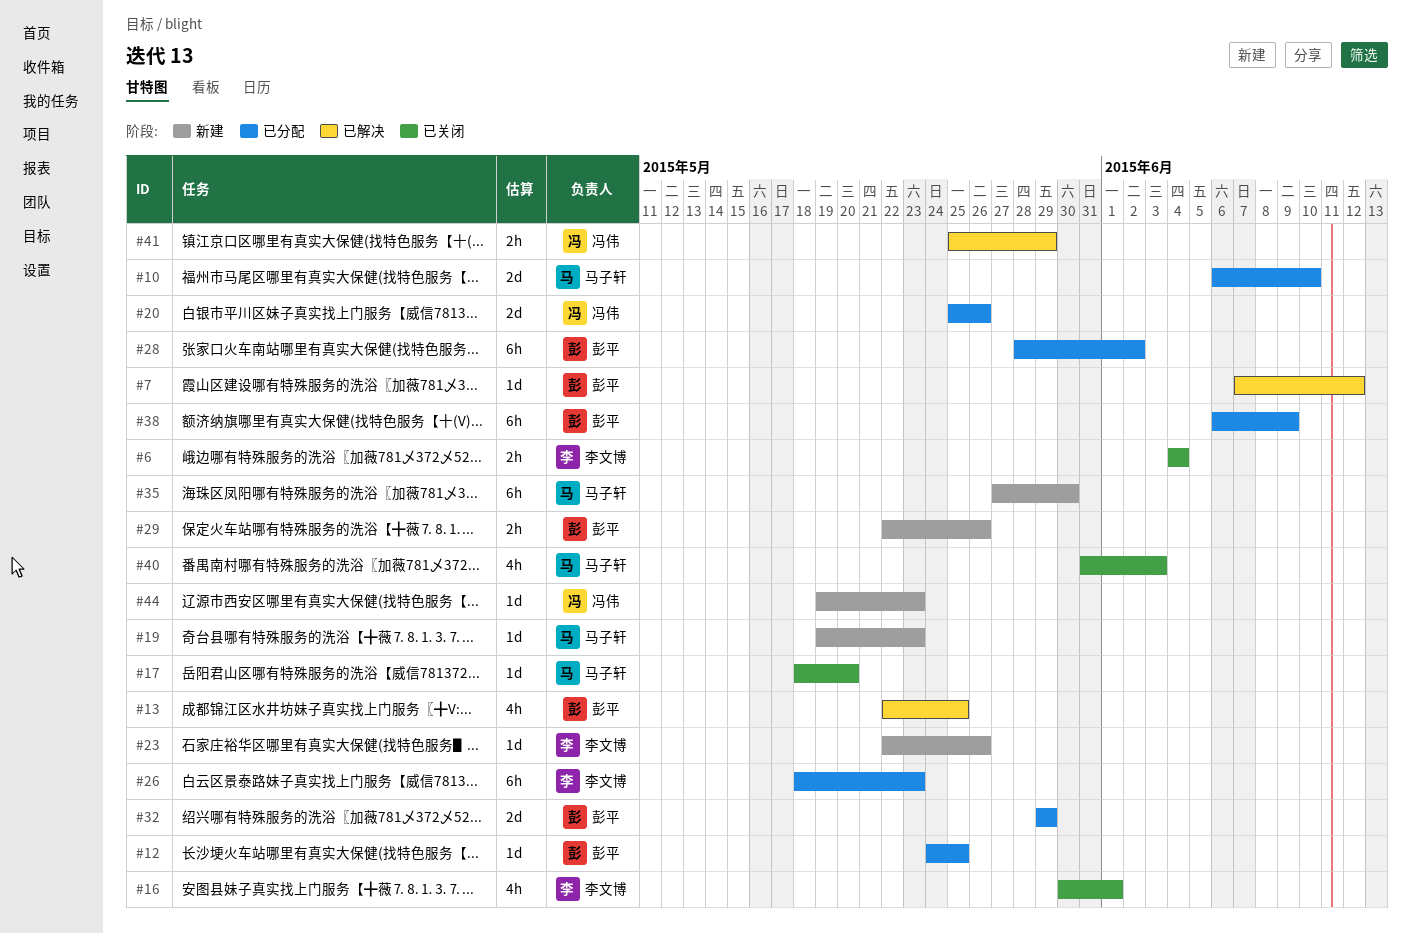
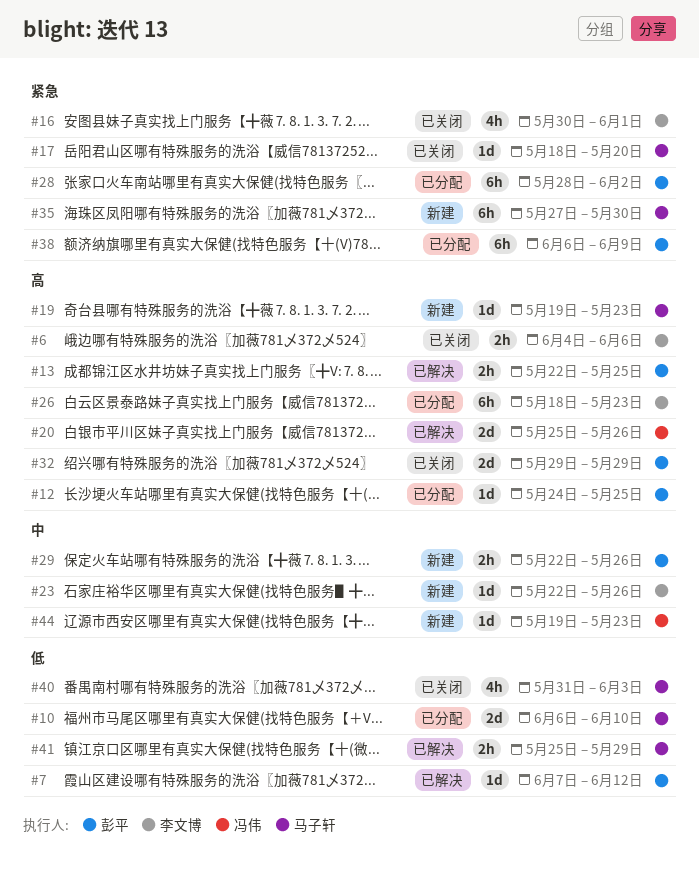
#6, due: Jun 4 -> Jun 6
#13, estimate: 4h -> 2h
#20, status: 已分配 -> 已解决
#32, status: 已分配 -> 已关闭
#41, owner: 冯伟 -> 马子轩

